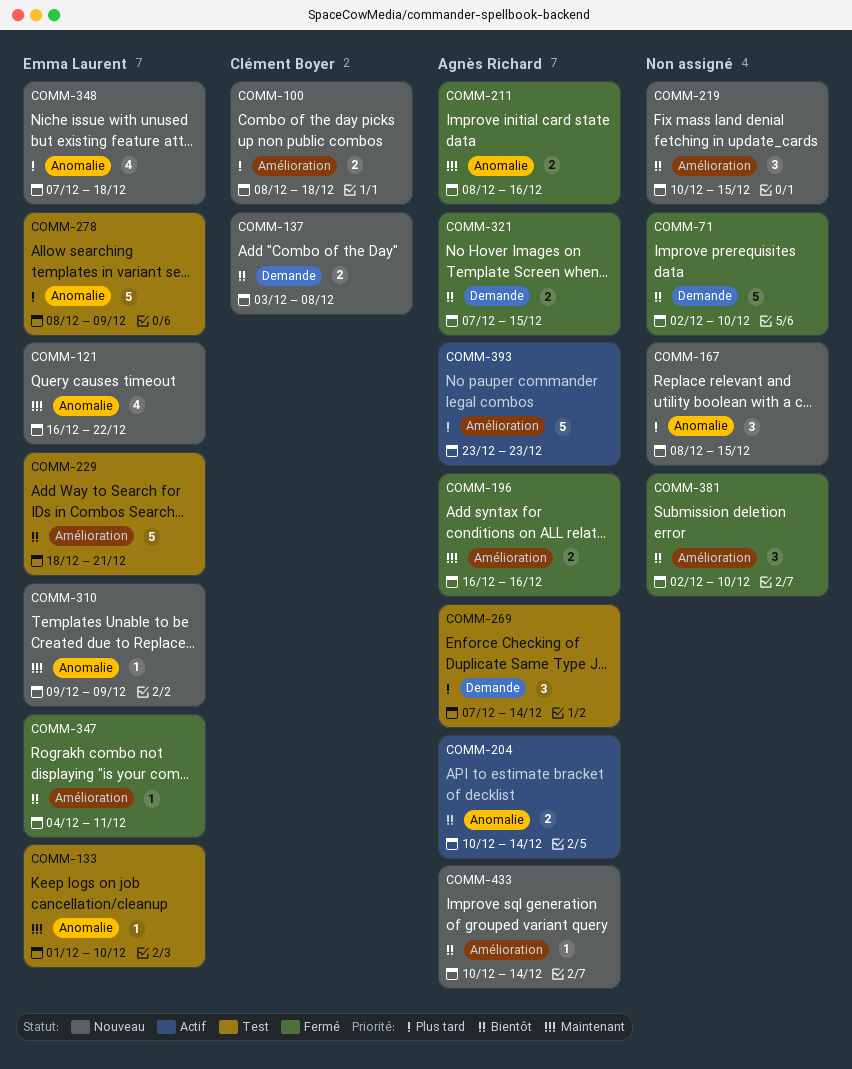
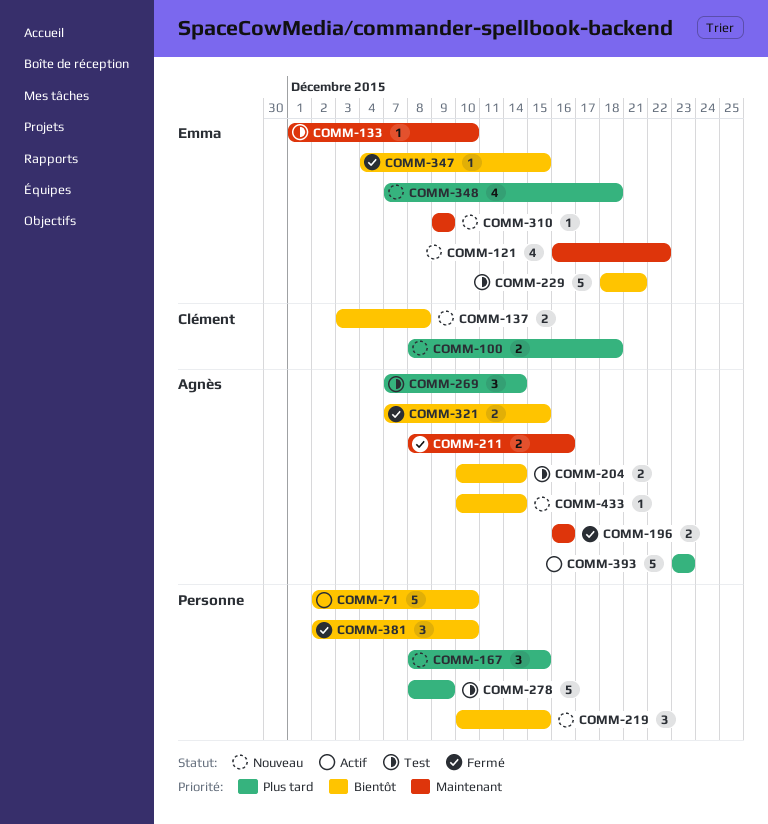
COMM-71, status: Fermé -> Actif
COMM-204, status: Actif -> Test
COMM-278, owner: Emma Laurent -> none
COMM-347, due: Dec 11 -> Dec 15

